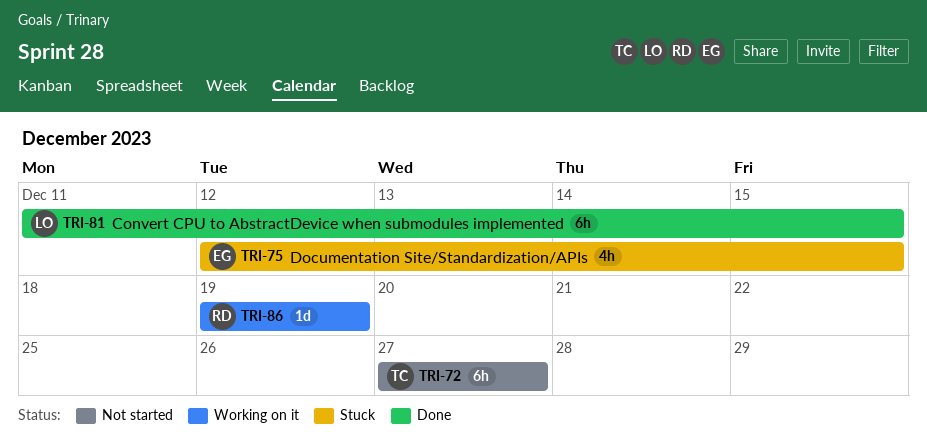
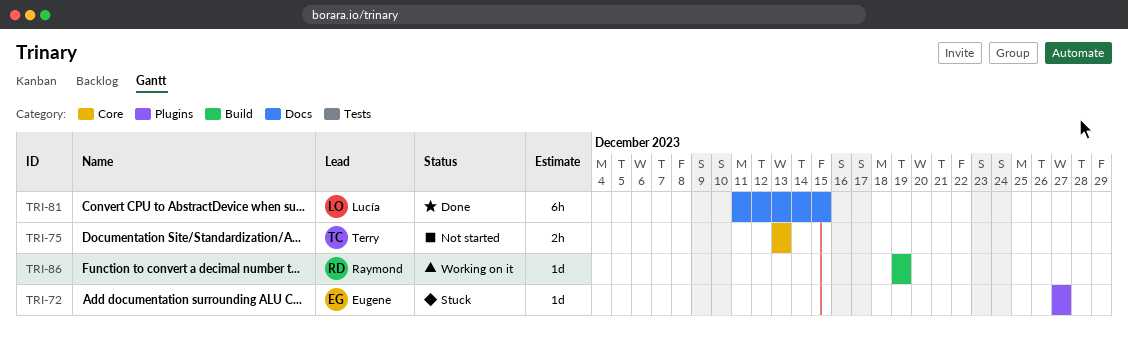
TRI-72, status: Not started -> Stuck
TRI-72, owner: Terry -> Eugene
TRI-72, estimate: 6h -> 1d
TRI-75, status: Stuck -> Not started
TRI-75, owner: Eugene -> Terry
TRI-75, estimate: 4h -> 2h
TRI-75, start: Dec 12 -> Dec 13
TRI-75, due: Dec 15 -> Dec 13

